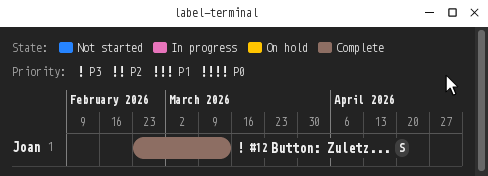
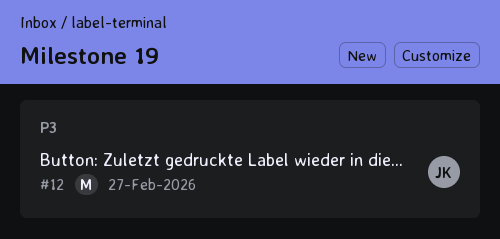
#12, estimate: S -> M
#12, due: Mar 13 -> Feb 27

